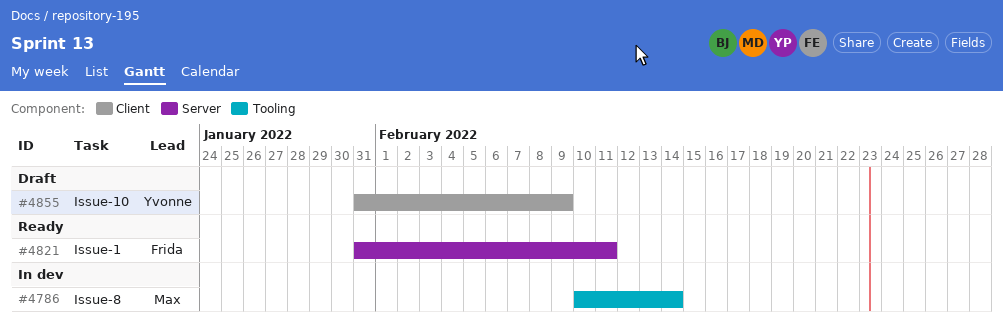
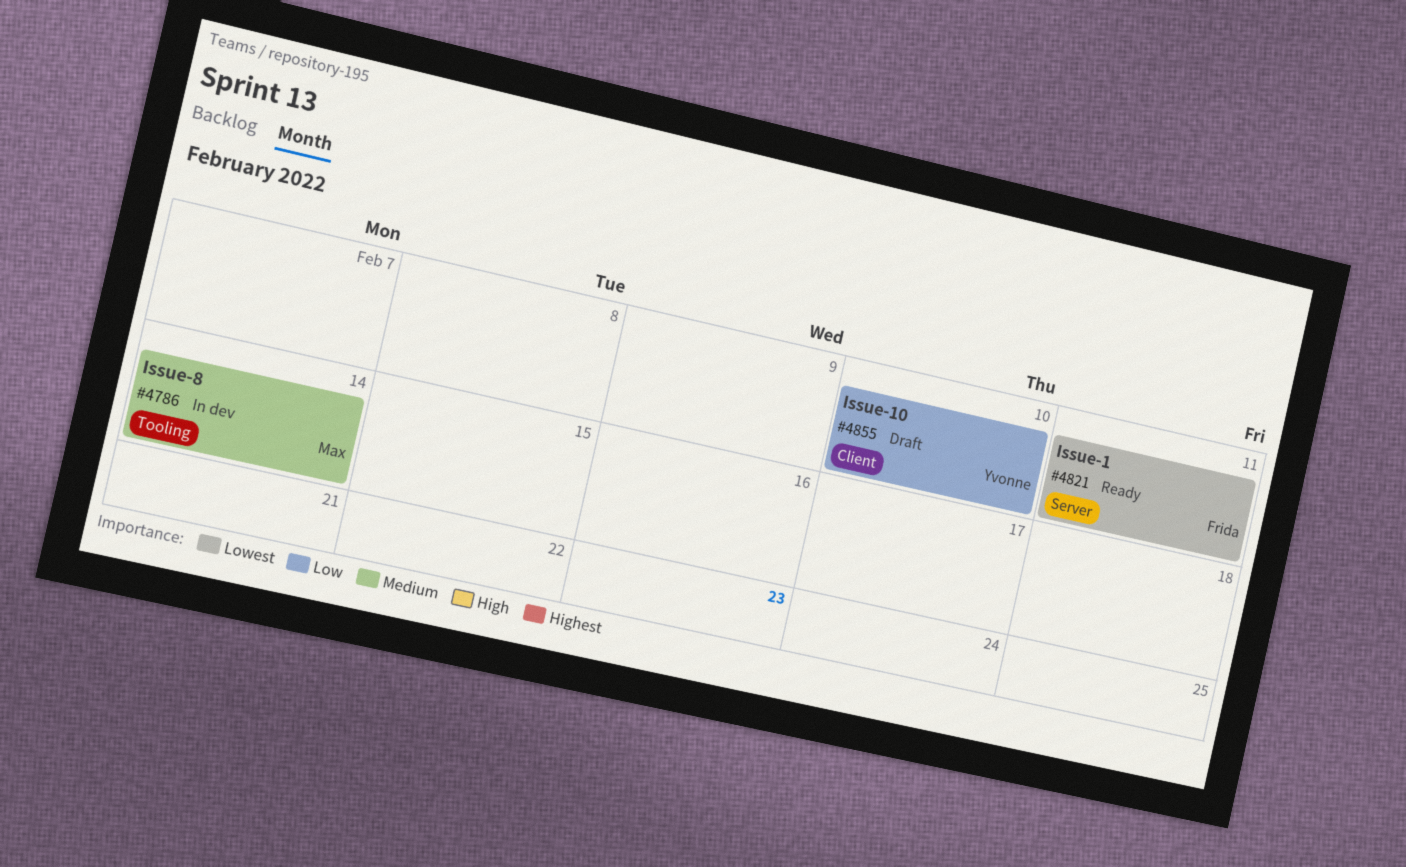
#4855, due: Feb 9 -> Feb 10

